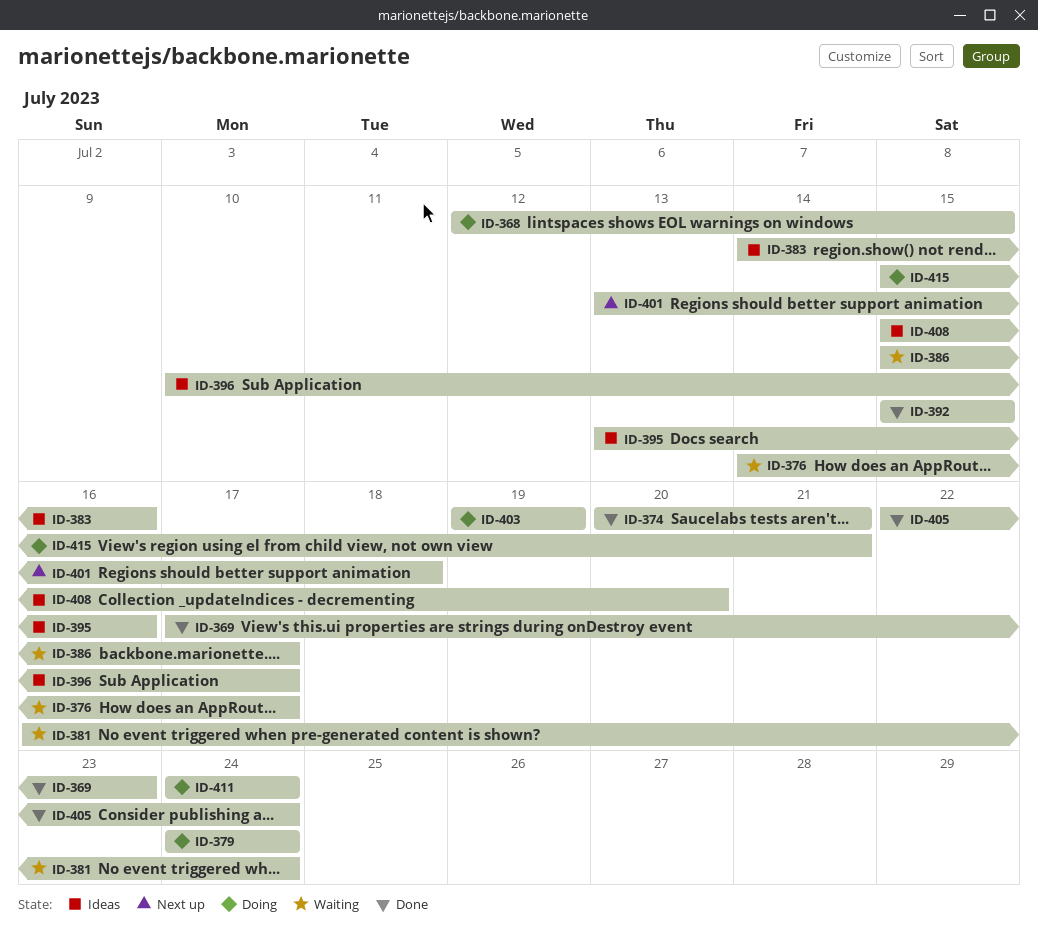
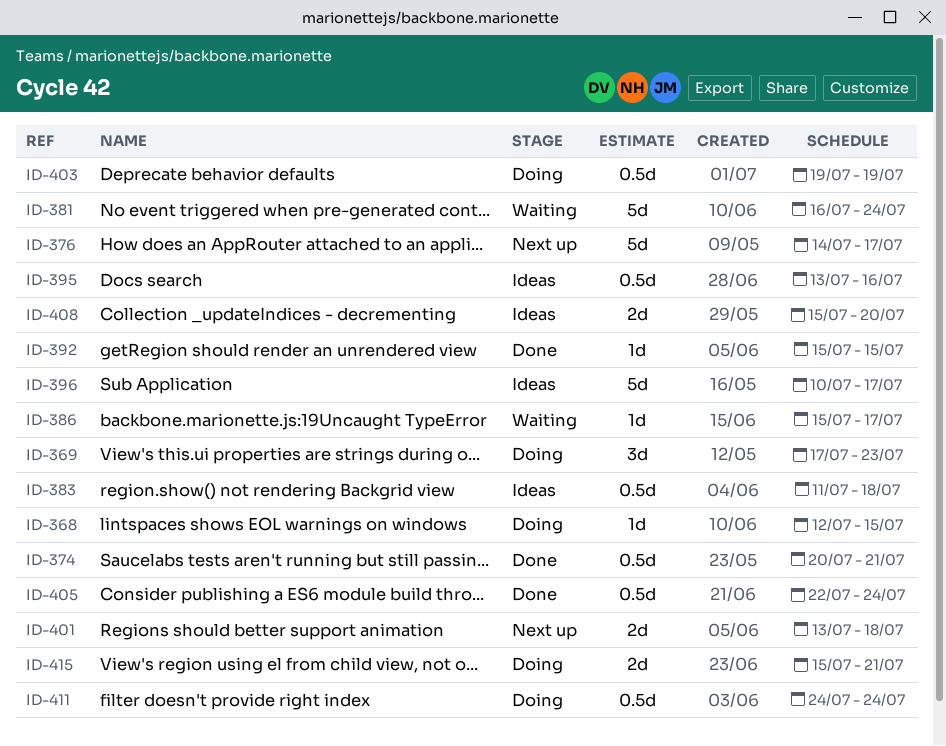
ID-369, status: Done -> Doing
ID-376, status: Waiting -> Next up
ID-379: present -> none
ID-383, start: Jul 14 -> Jul 11
ID-383, due: Jul 16 -> Jul 18

